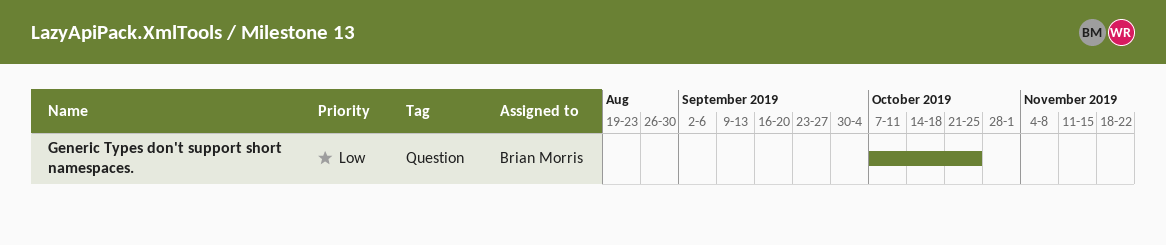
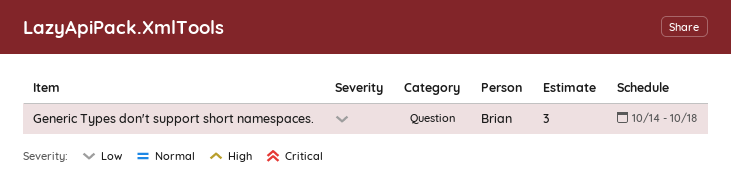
Generic Types don't support short namespaces., start: Oct 7 -> Oct 14
Generic Types don't support short namespaces., due: Oct 25 -> Oct 18

